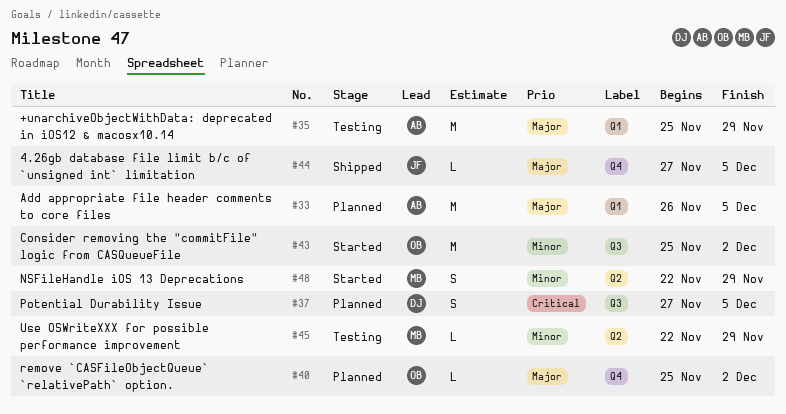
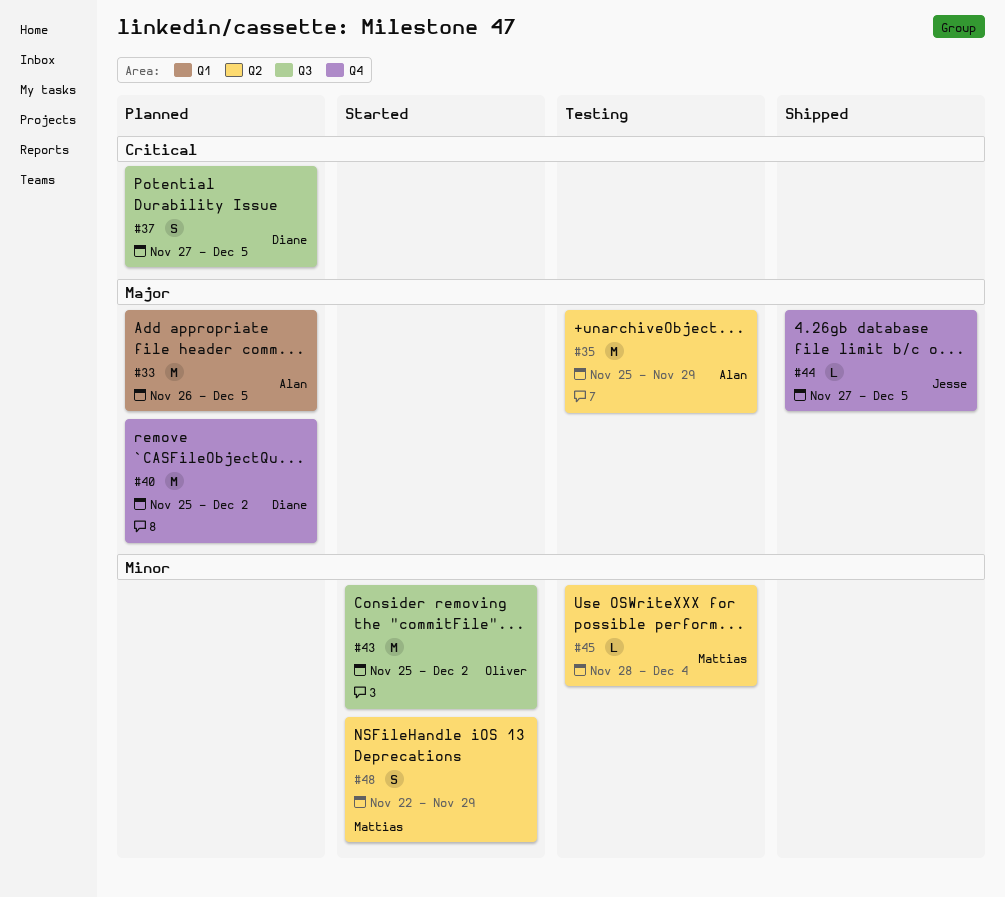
#35, label: Q1 -> Q2
#40, owner: Oliver -> Diane
#40, estimate: L -> M
#45, start: Nov 22 -> Nov 28
#45, due: Nov 29 -> Dec 4

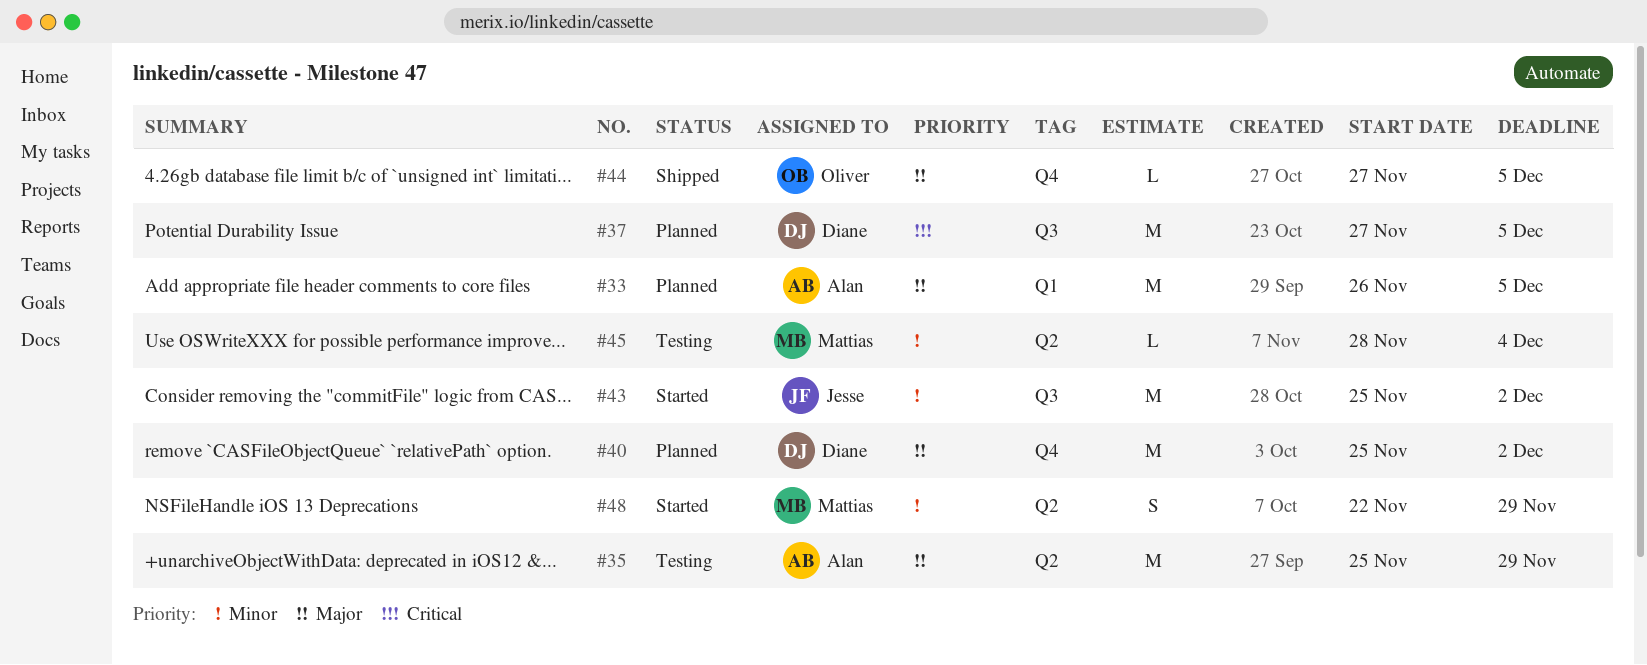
#37, estimate: S -> M
#43, owner: Oliver -> Jesse
#44, owner: Jesse -> Oliver

